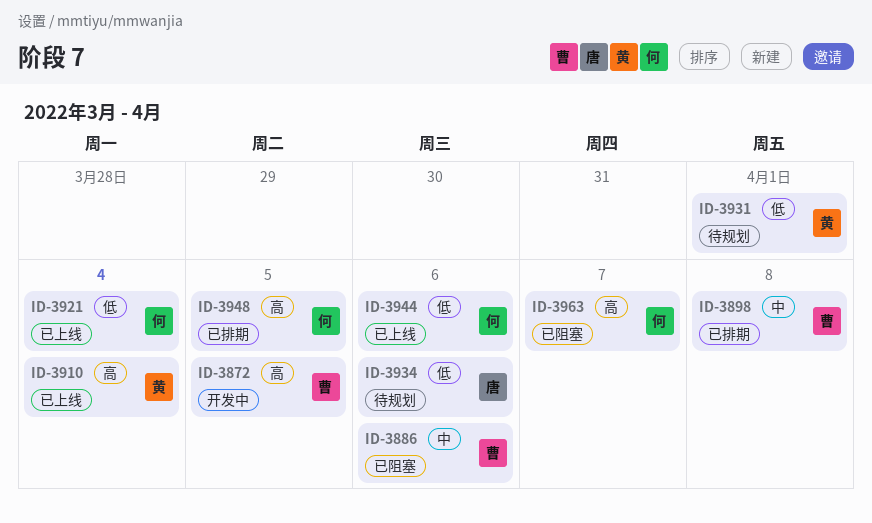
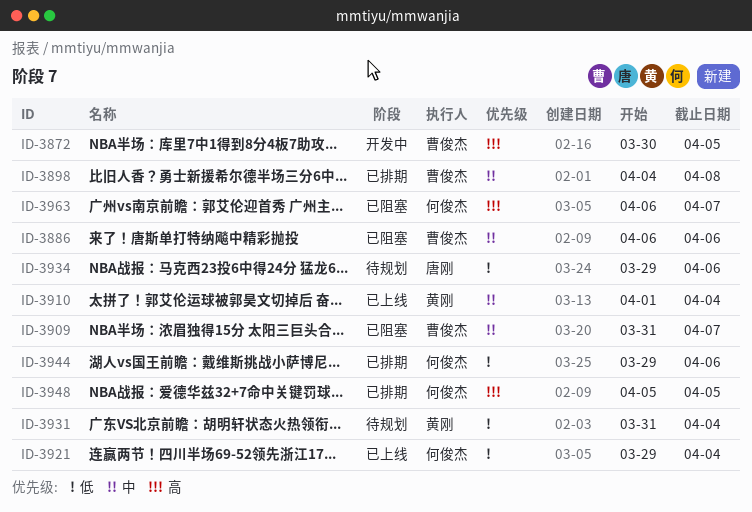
ID-3909: none -> present
ID-3910, priority: 高 -> 中
ID-3931, due: Apr 1 -> Apr 4
ID-3944, status: 已上线 -> 已排期

